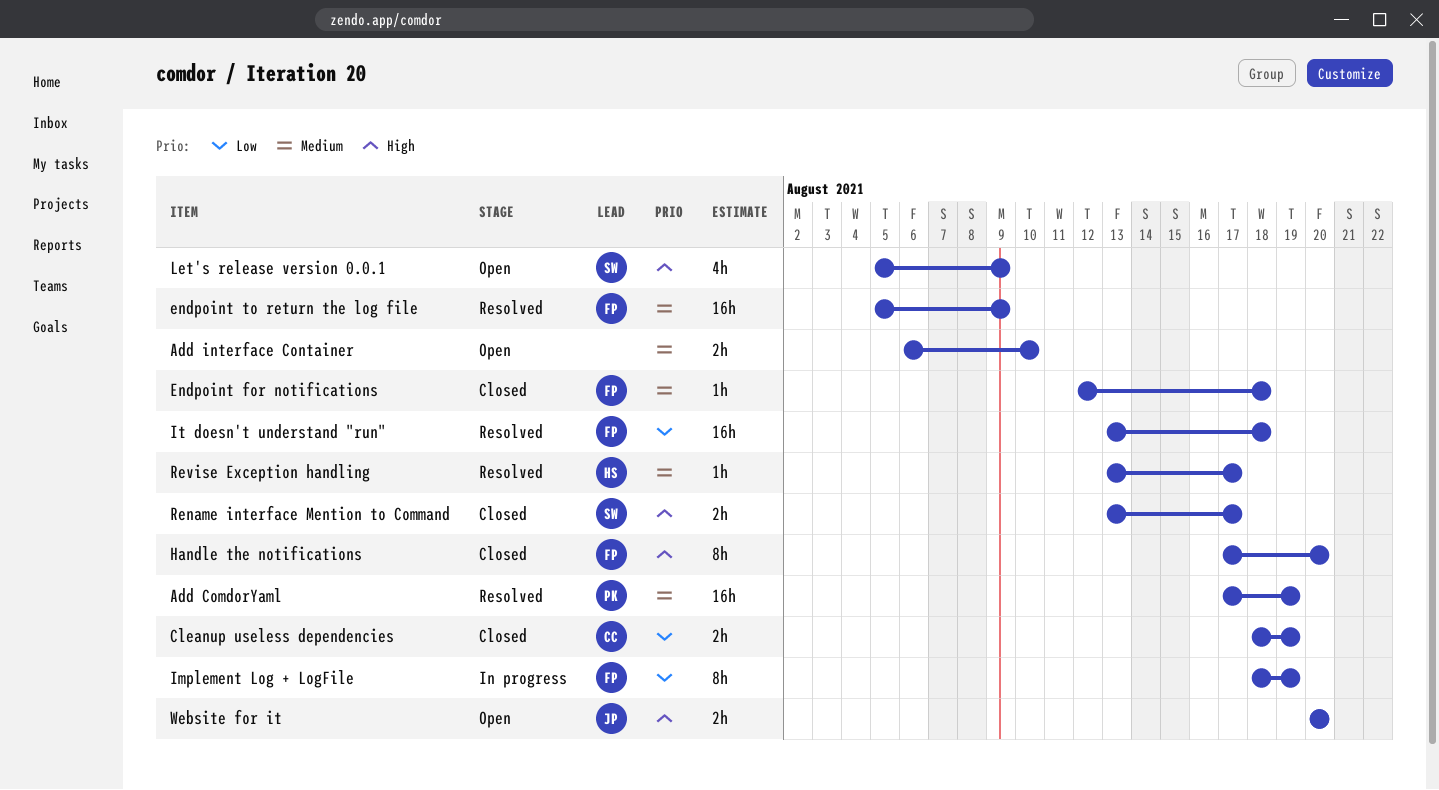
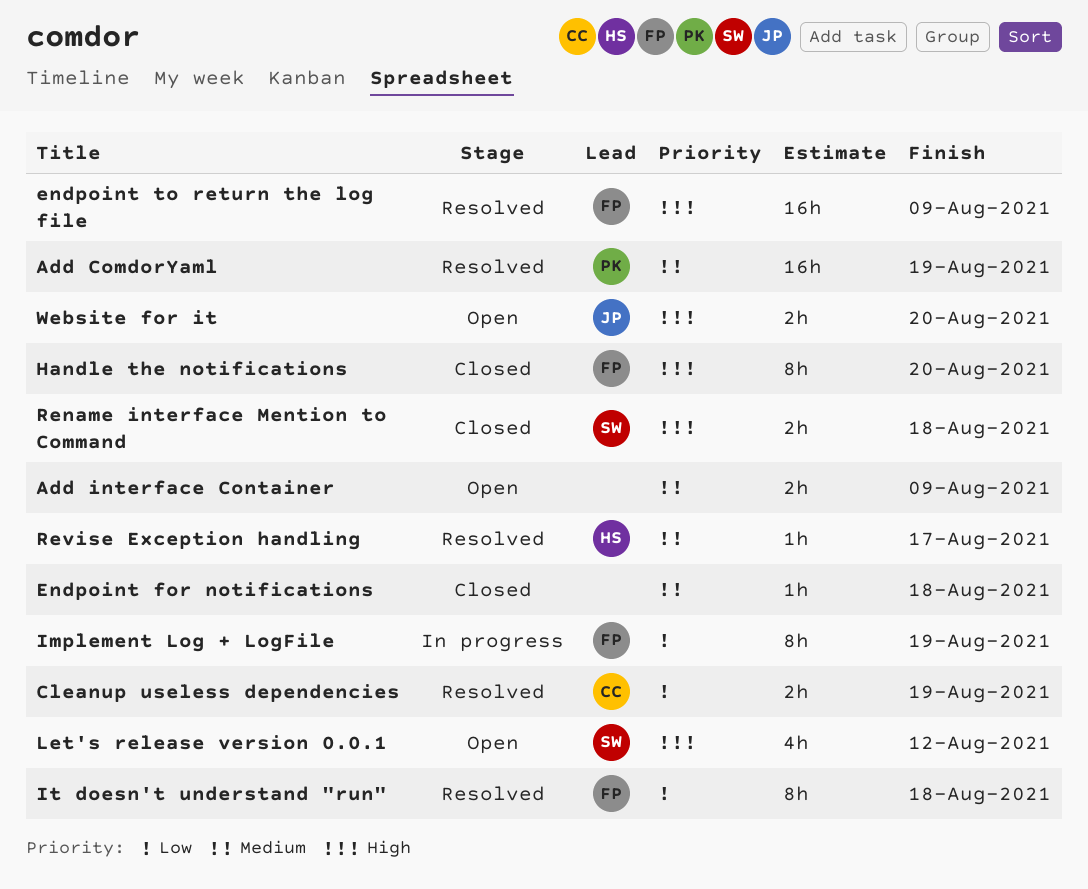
Add interface Container, due: Aug 10 -> Aug 9
Cleanup useless dependencies, status: Closed -> Resolved
Endpoint for notifications, owner: FP -> none
endpoint to return the log file, priority: Medium -> High
It doesn't understand "run", estimate: 16h -> 8h
Let's release version 0.0.1, due: Aug 9 -> Aug 12
Rename interface Mention to Command, due: Aug 17 -> Aug 18

